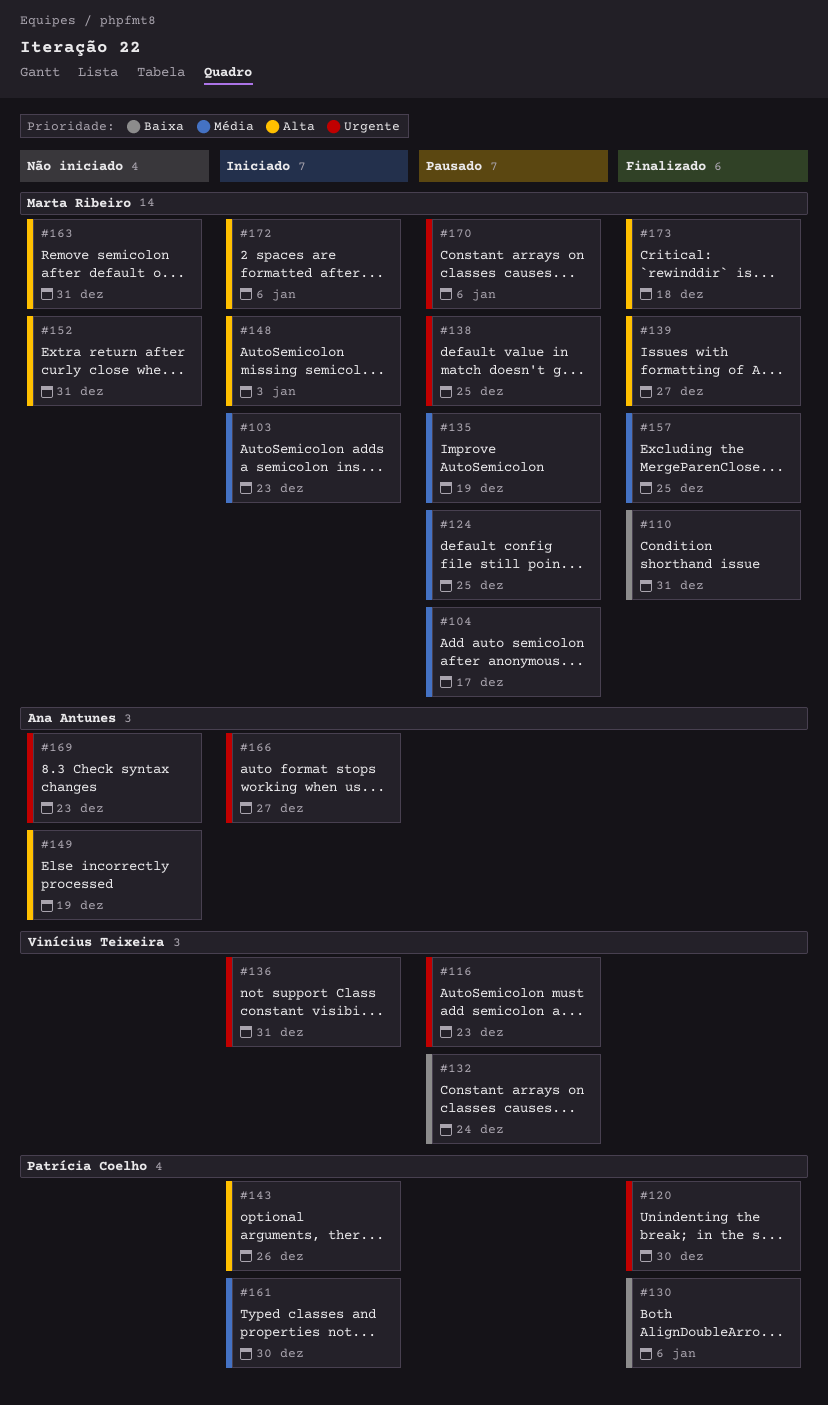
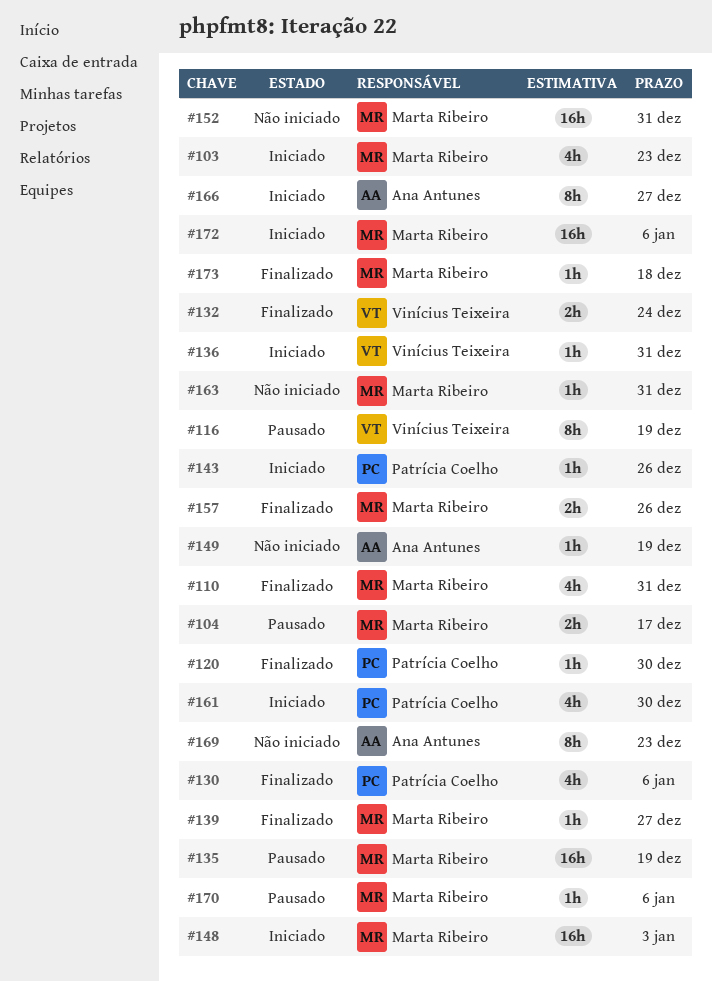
#116, due: Dec 23 -> Dec 19
#124: present -> none
#132, status: Pausado -> Finalizado
#138: present -> none
#157, due: Dec 25 -> Dec 26

